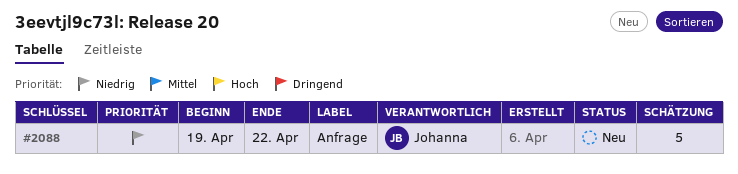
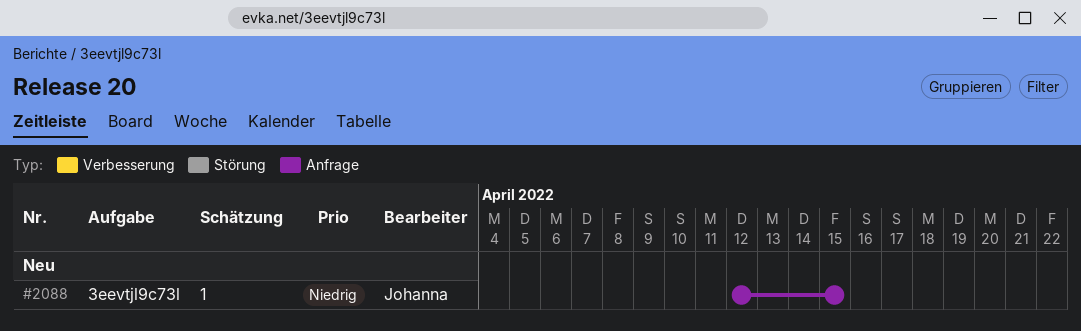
#2088, estimate: 5 -> 1
#2088, start: Apr 19 -> Apr 12
#2088, due: Apr 22 -> Apr 15

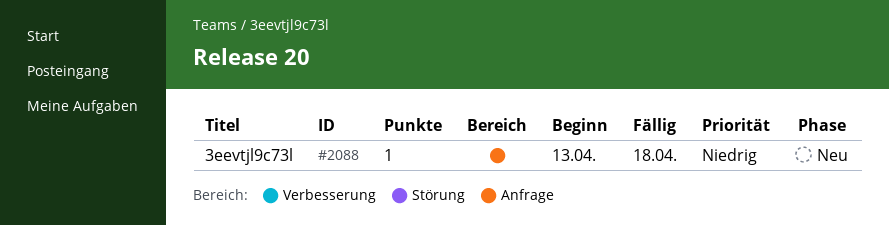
#2088, start: Apr 12 -> Apr 13
#2088, due: Apr 15 -> Apr 18

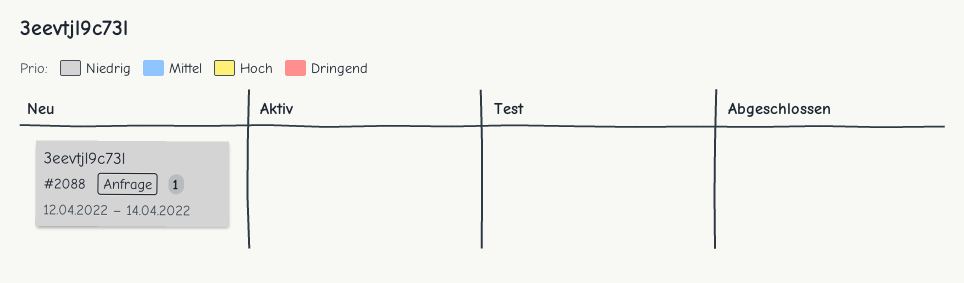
#2088, start: Apr 13 -> Apr 12
#2088, due: Apr 18 -> Apr 14

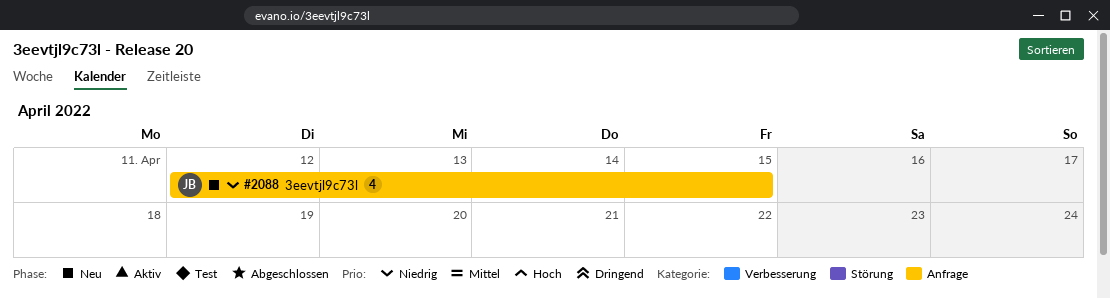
#2088, estimate: 1 -> 4
#2088, due: Apr 14 -> Apr 15

